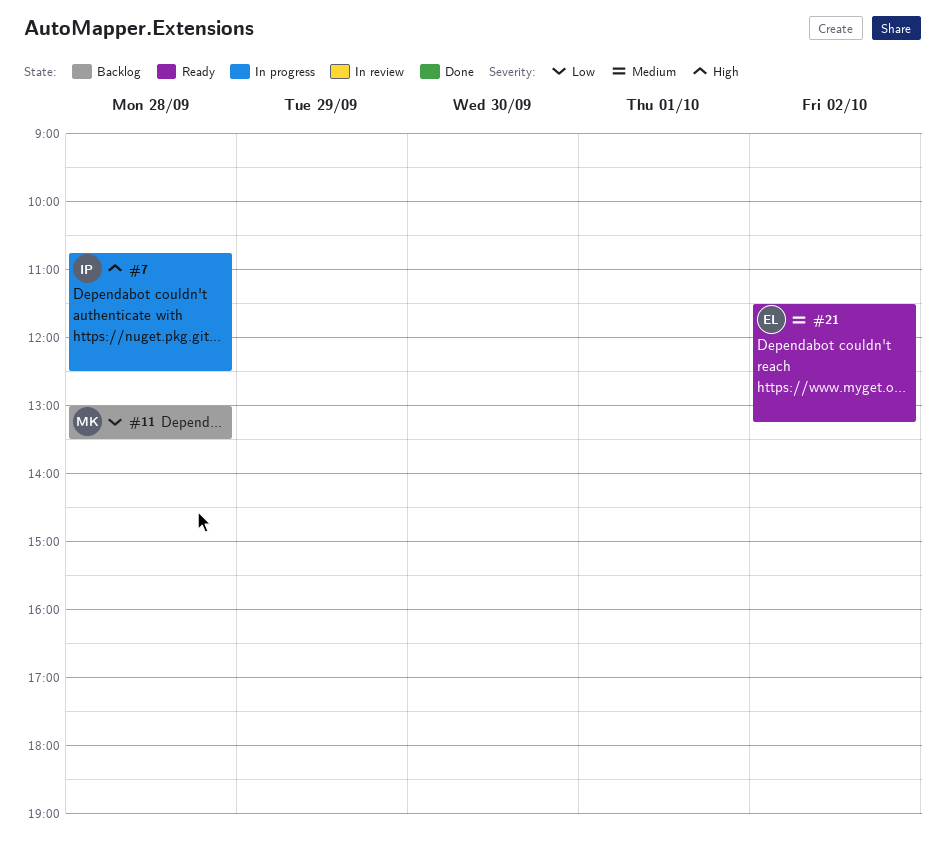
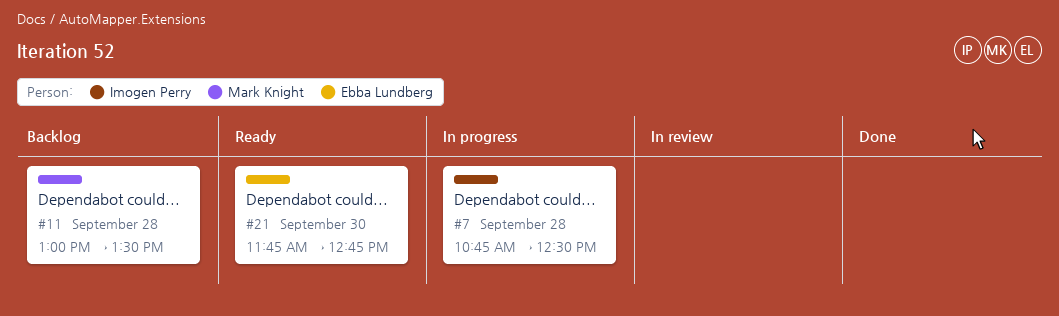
#21, day: Oct 2 -> Sep 30
#21, begins: 11:30 -> 11:45
#21, ends: 13:15 -> 12:45

